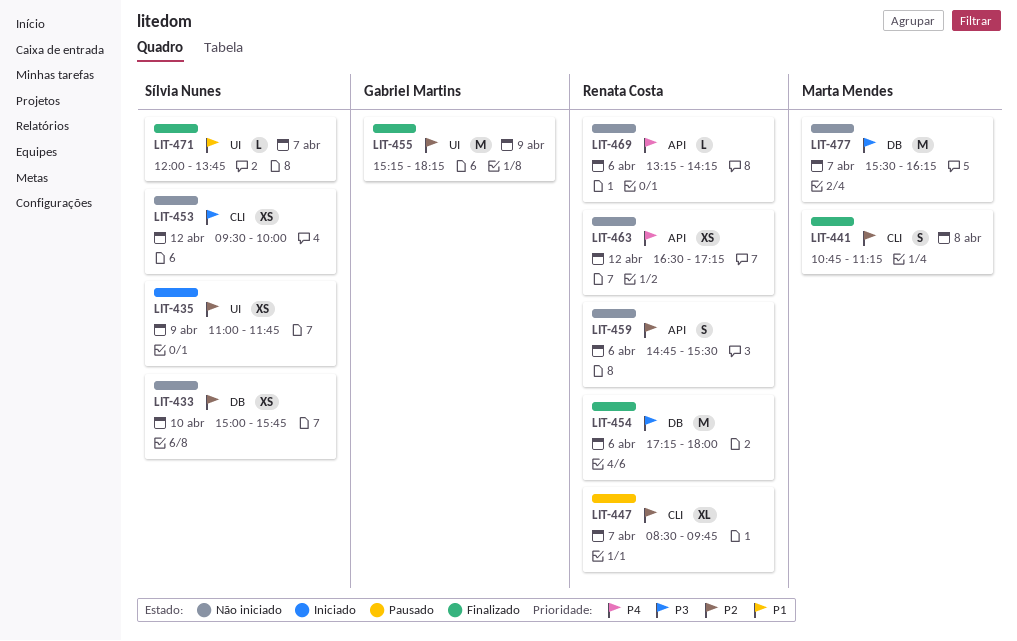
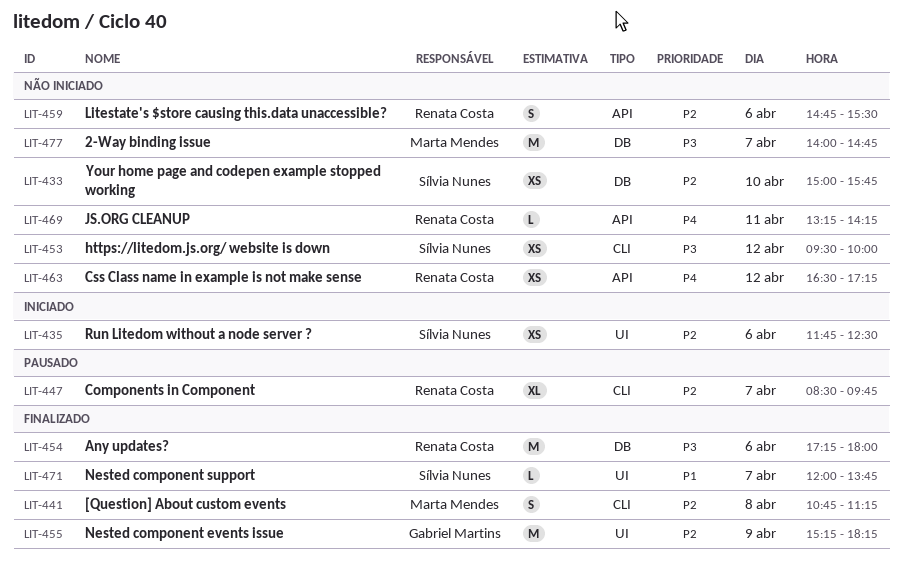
LIT-435, day: Apr 9 -> Apr 6
LIT-435, begins: 11:00 -> 11:45
LIT-435, ends: 11:45 -> 12:30
LIT-469, day: Apr 6 -> Apr 11
LIT-477, begins: 15:30 -> 14:00
LIT-477, ends: 16:15 -> 14:45

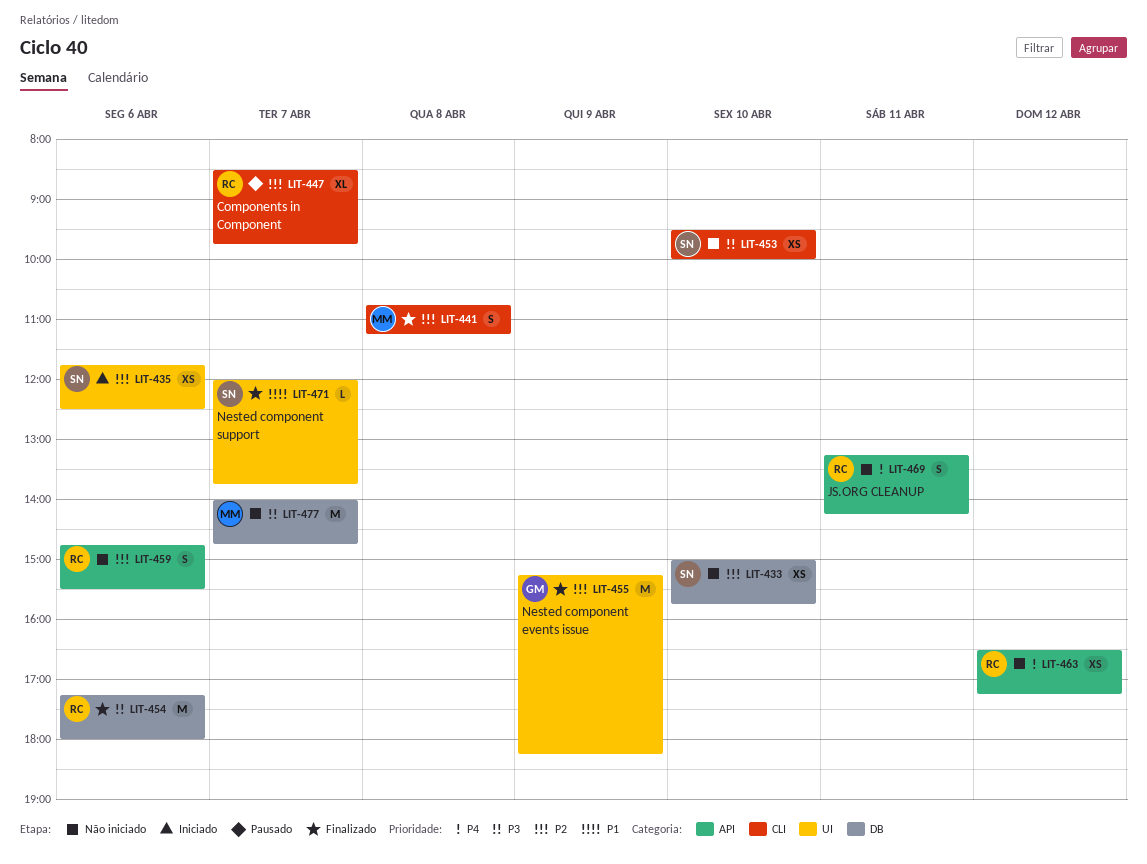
LIT-453, day: Apr 12 -> Apr 10
LIT-469, estimate: L -> S

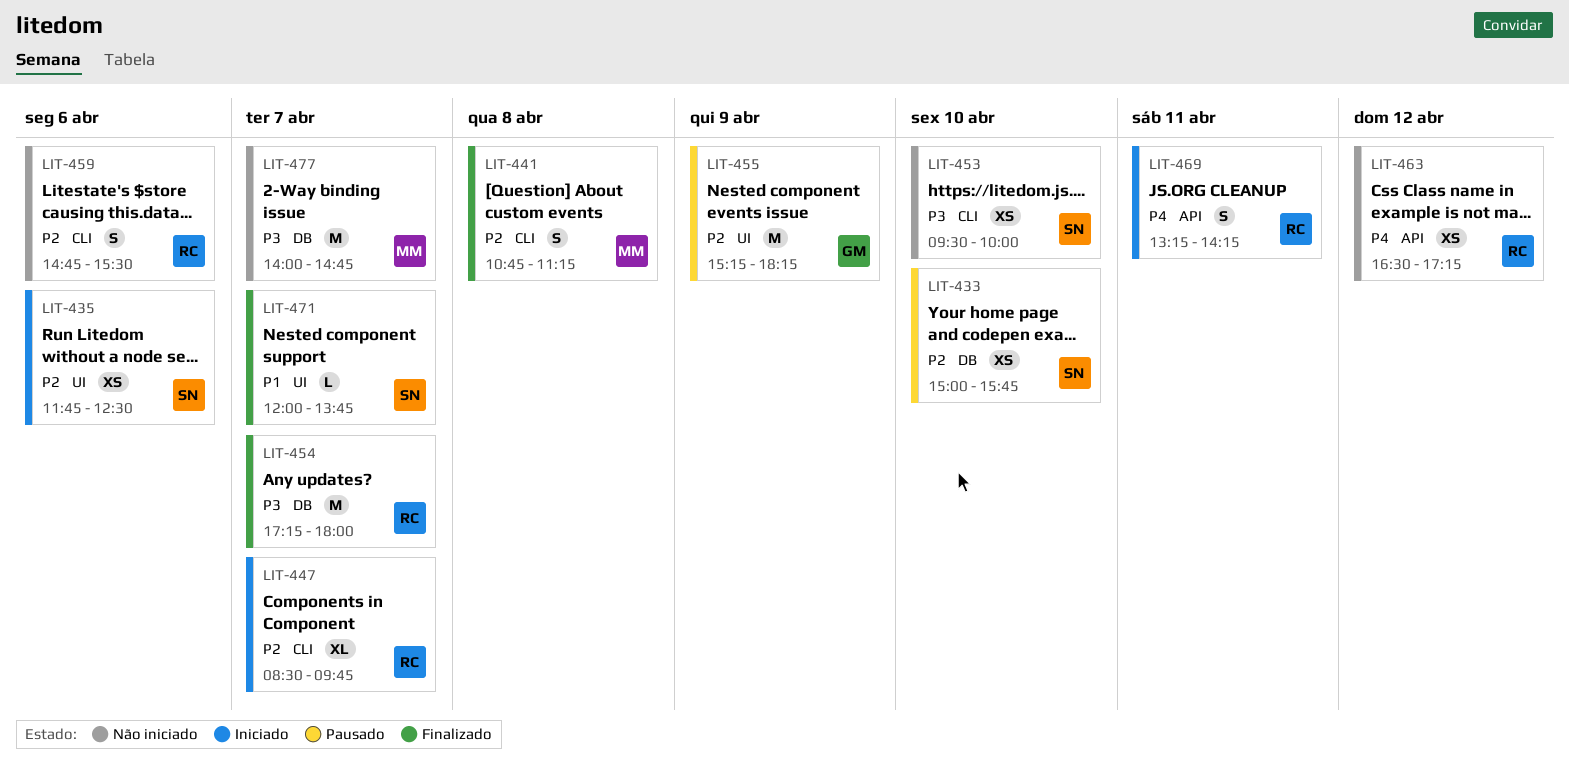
LIT-433, status: Não iniciado -> Pausado
LIT-447, status: Pausado -> Iniciado
LIT-454, day: Apr 6 -> Apr 7
LIT-455, status: Finalizado -> Pausado
LIT-459, label: API -> CLI
LIT-469, status: Não iniciado -> Iniciado

